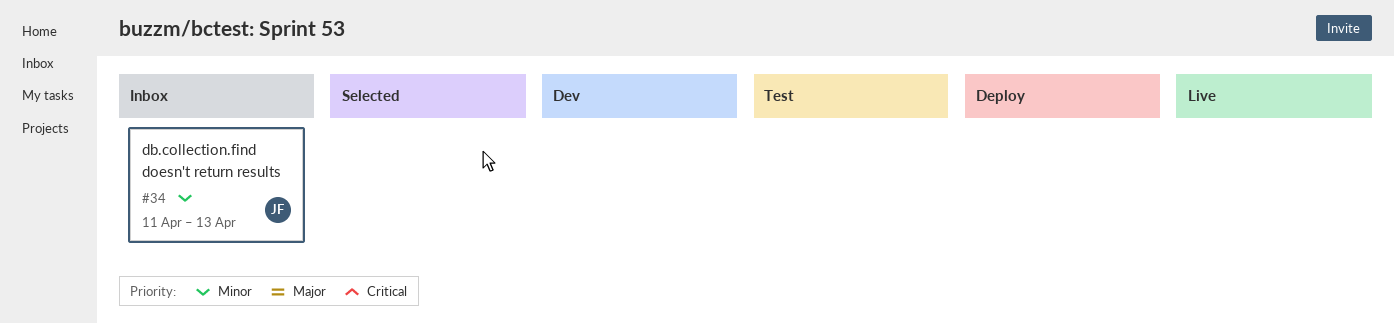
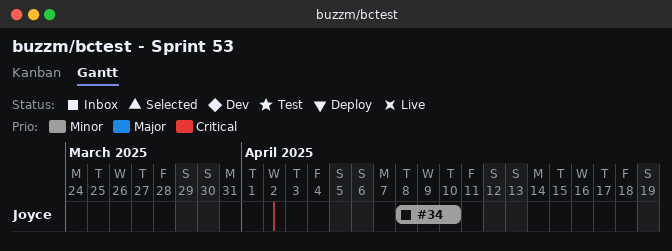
#34, start: Apr 11 -> Apr 8
#34, due: Apr 13 -> Apr 10

